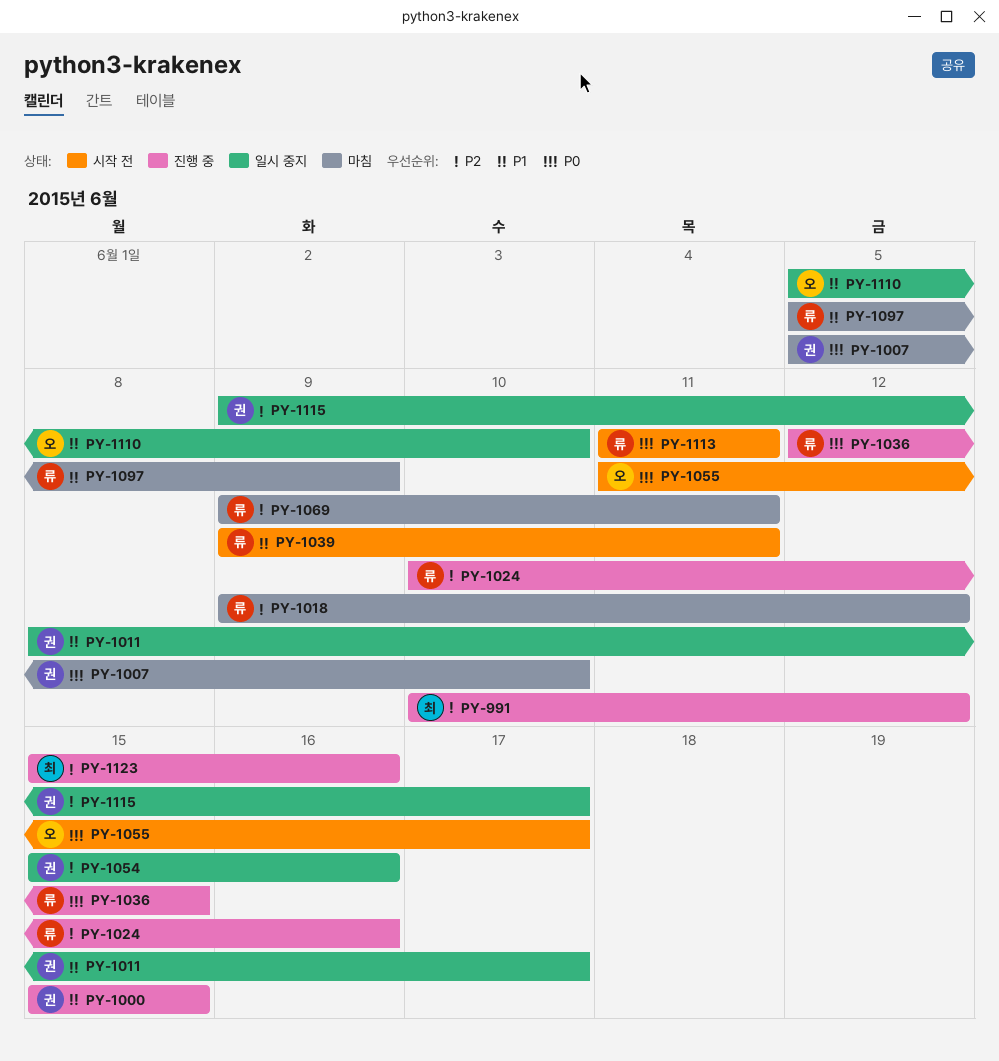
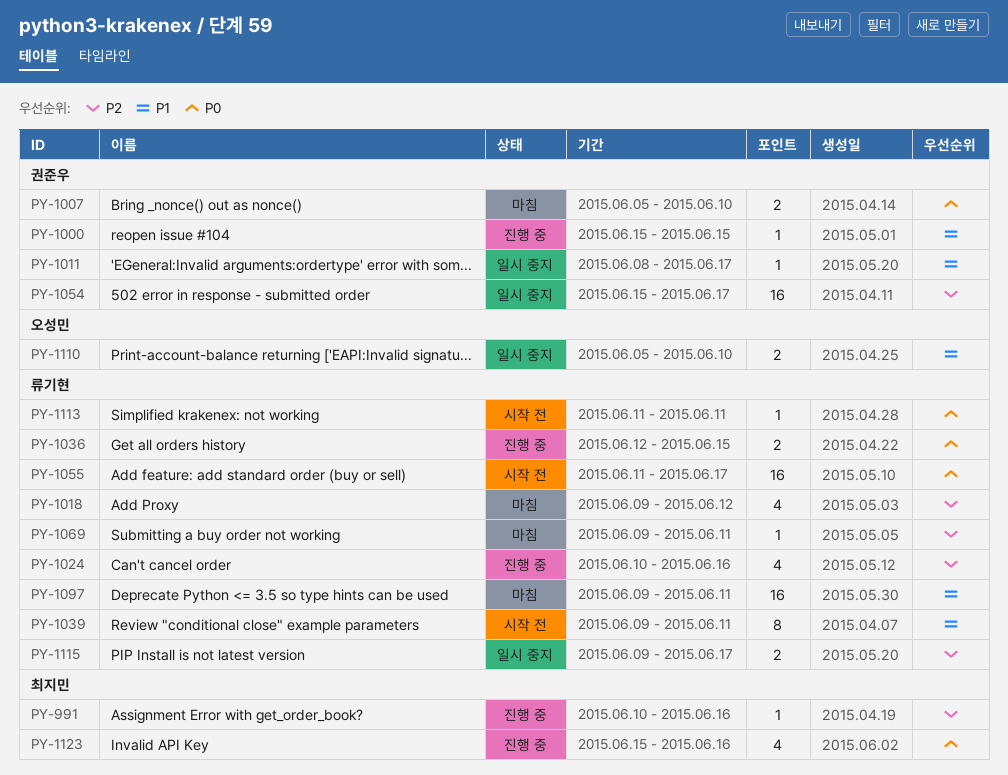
PY-991, due: Jun 12 -> Jun 16
PY-1054, due: Jun 16 -> Jun 17
PY-1055, owner: 오성민 -> 류기현
PY-1097, start: Jun 5 -> Jun 9
PY-1097, due: Jun 9 -> Jun 11
PY-1115, owner: 권준우 -> 류기현
PY-1123, priority: P2 -> P0

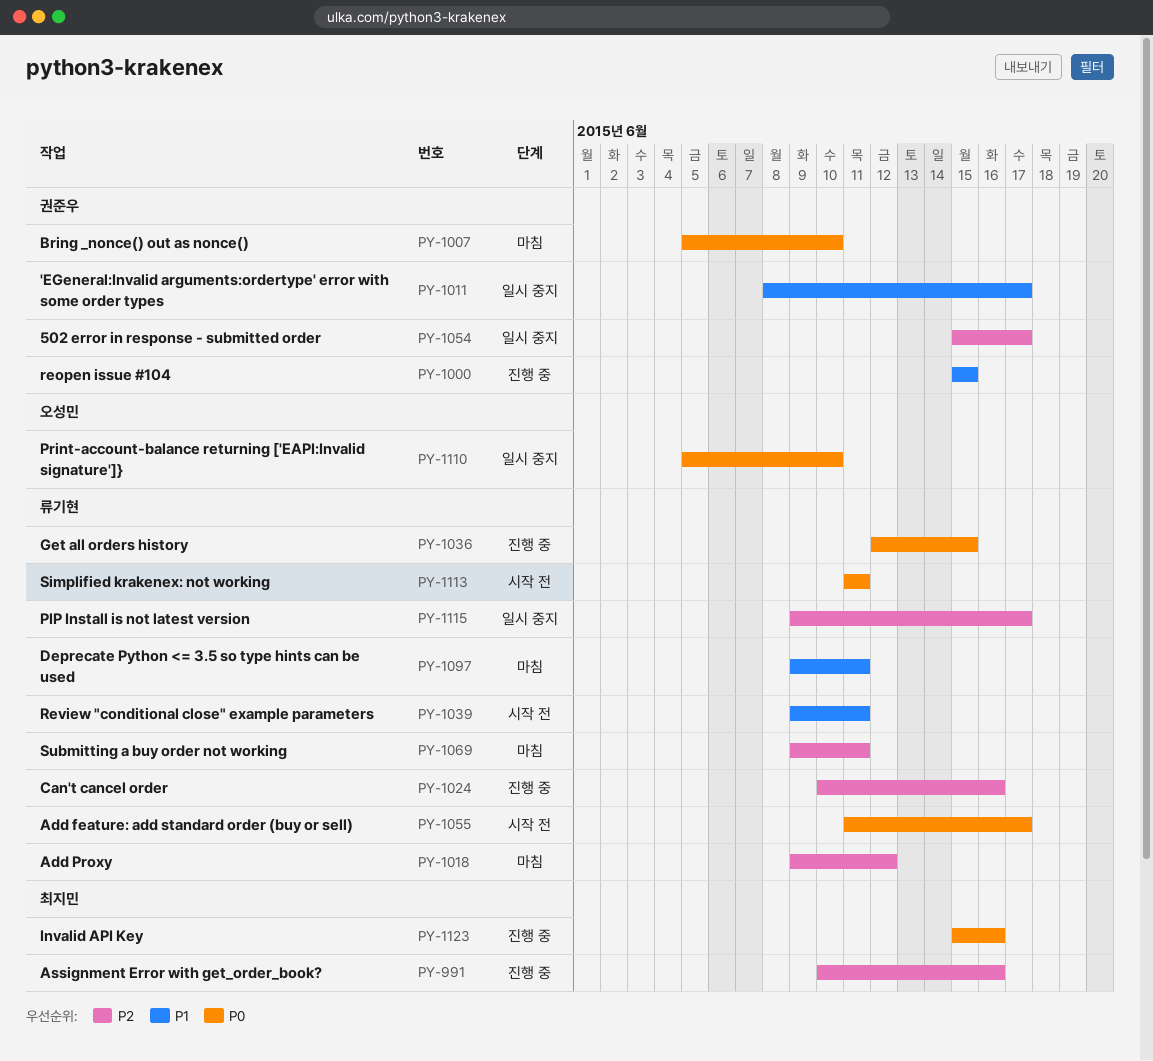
PY-1110, priority: P1 -> P0

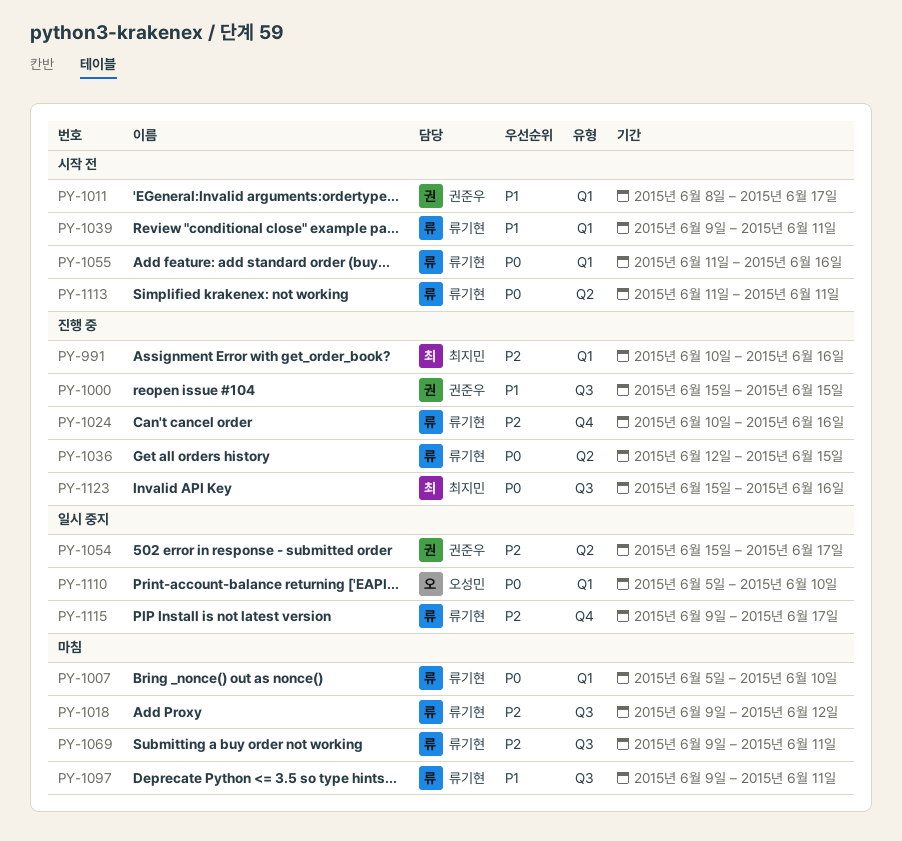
PY-1007, owner: 권준우 -> 류기현
PY-1011, status: 일시 중지 -> 시작 전
PY-1055, due: Jun 17 -> Jun 16

